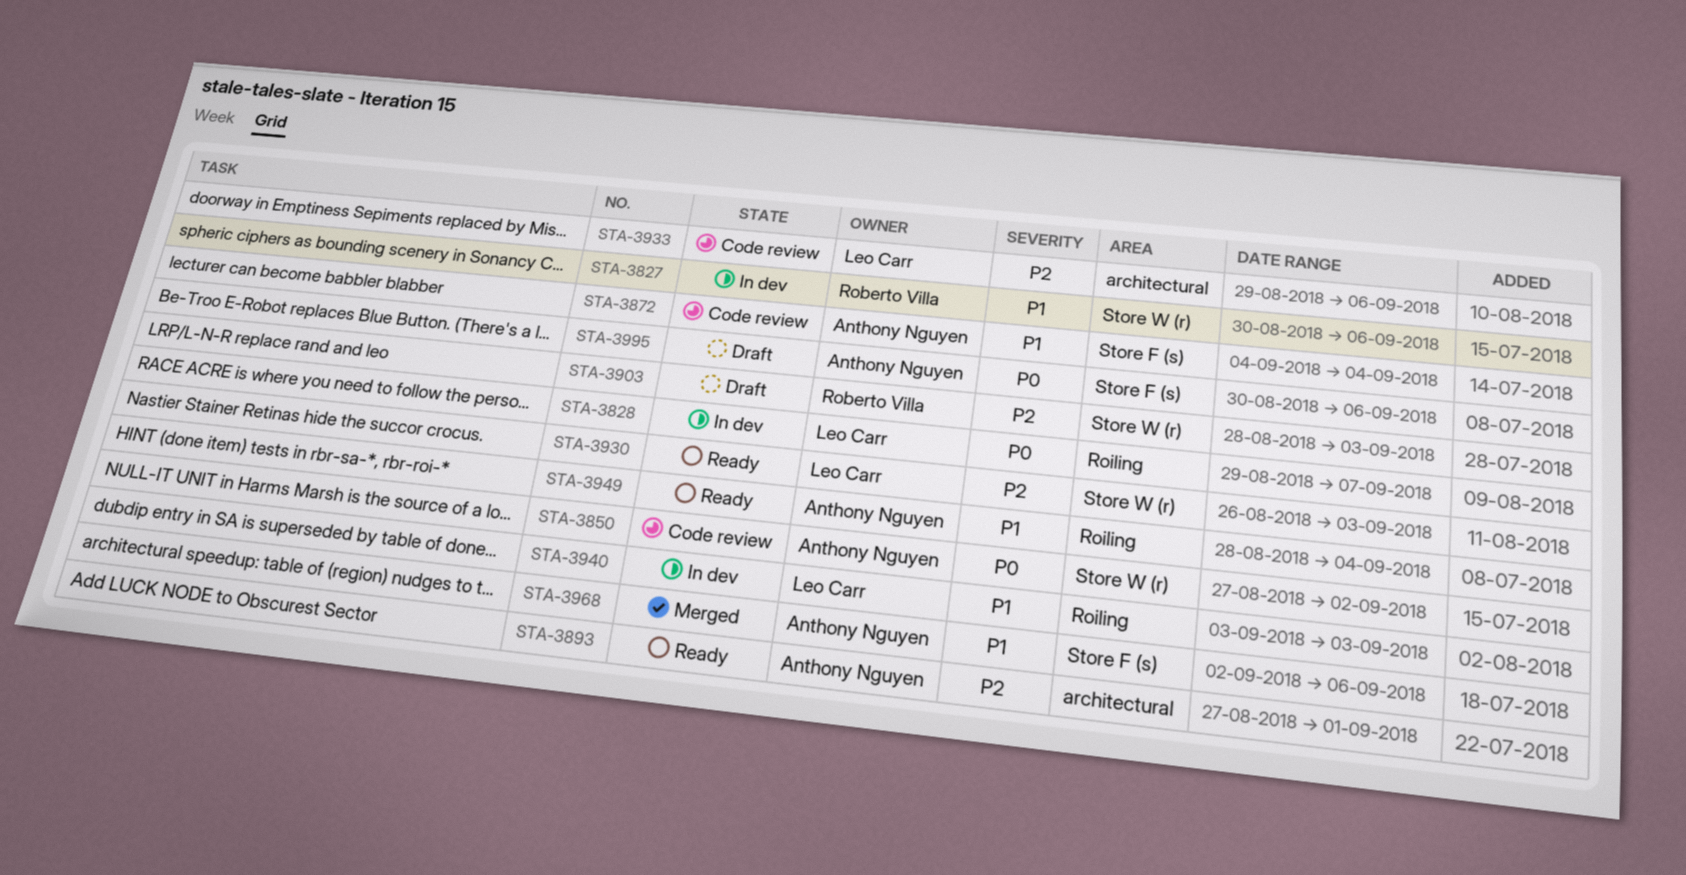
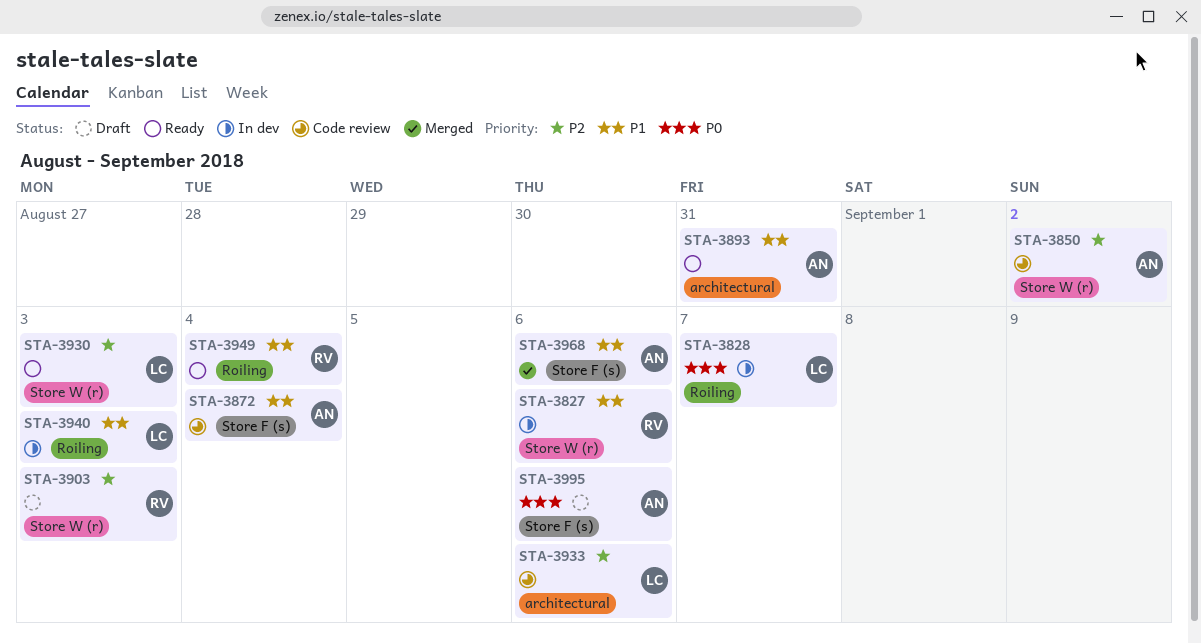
STA-3850, priority: P0 -> P2
STA-3893, priority: P2 -> P1
STA-3893, due: Sep 1 -> Aug 31
STA-3949, owner: Anthony Nguyen -> Roberto Villa

